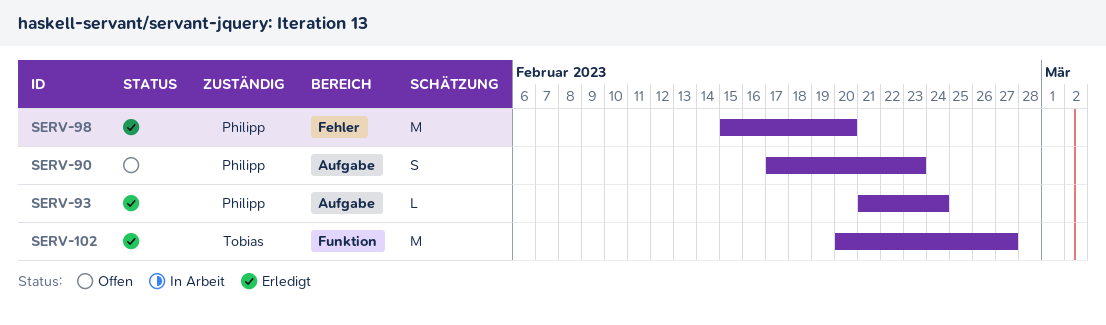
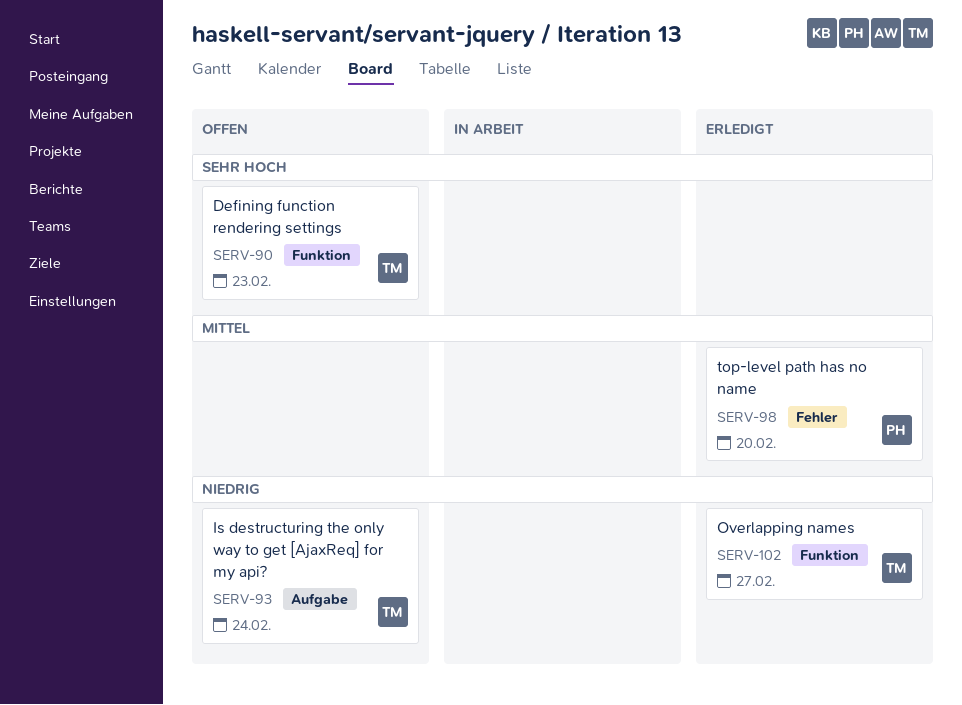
SERV-90, owner: Philipp -> Tobias
SERV-90, label: Aufgabe -> Funktion
SERV-93, status: Erledigt -> Offen
SERV-93, owner: Philipp -> Tobias

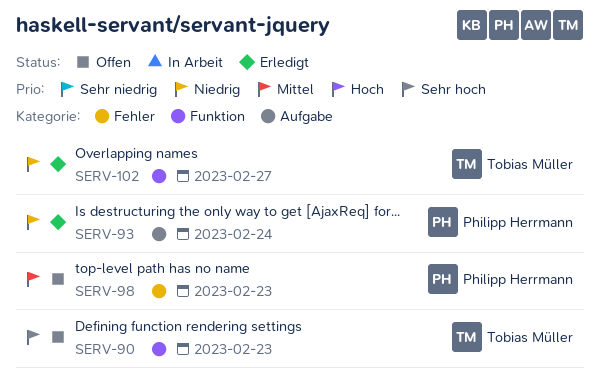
SERV-93, status: Offen -> Erledigt
SERV-93, owner: Tobias Müller -> Philipp Herrmann
SERV-98, status: Erledigt -> Offen
SERV-98, due: Feb 20 -> Feb 23

